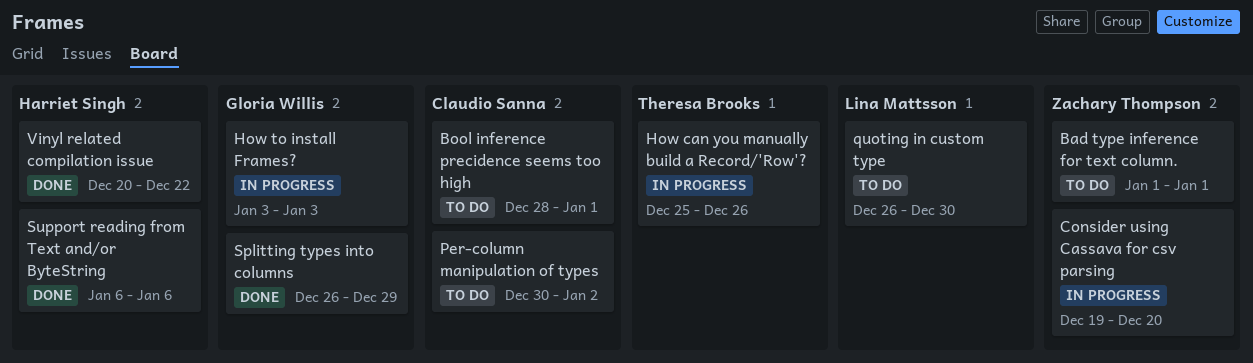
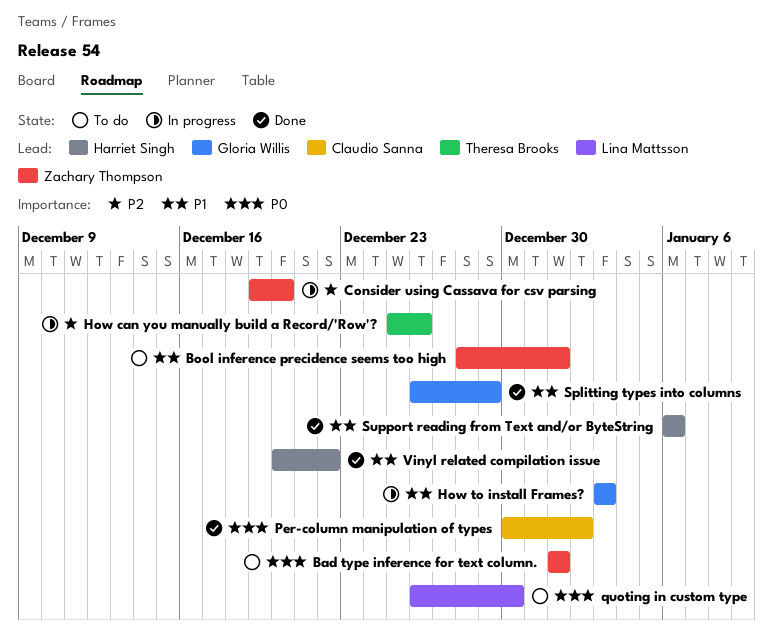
Bool inference precidence seems too high, owner: Claudio Sanna -> Zachary Thompson
Per-column manipulation of types, status: To do -> Done

